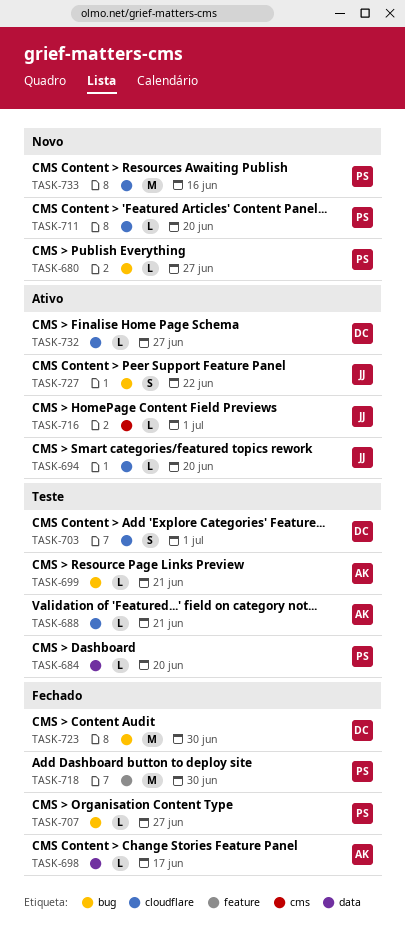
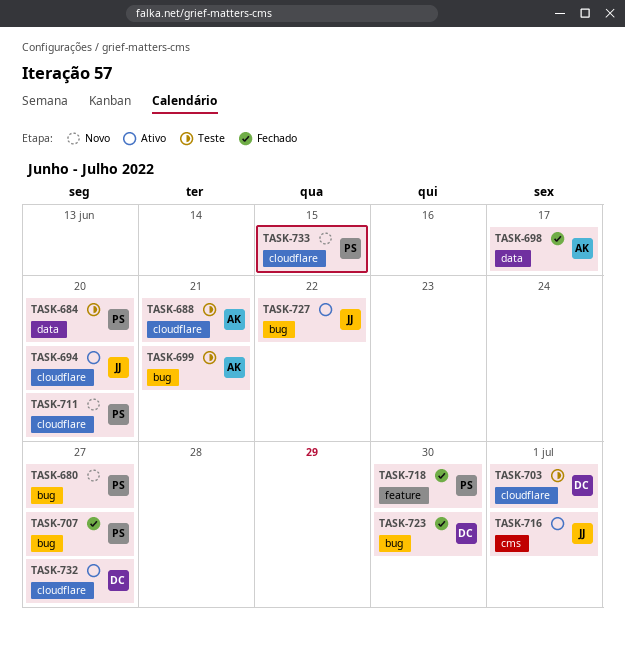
TASK-733, due: Jun 16 -> Jun 15

